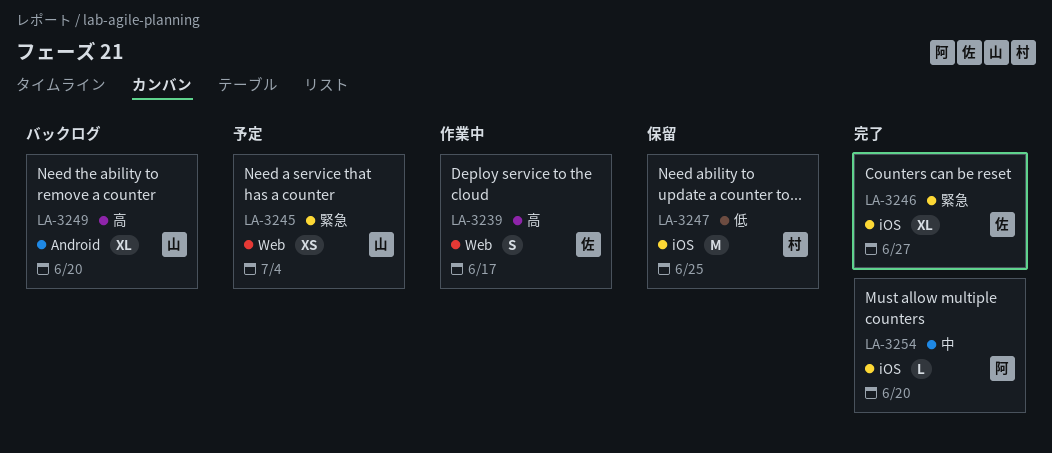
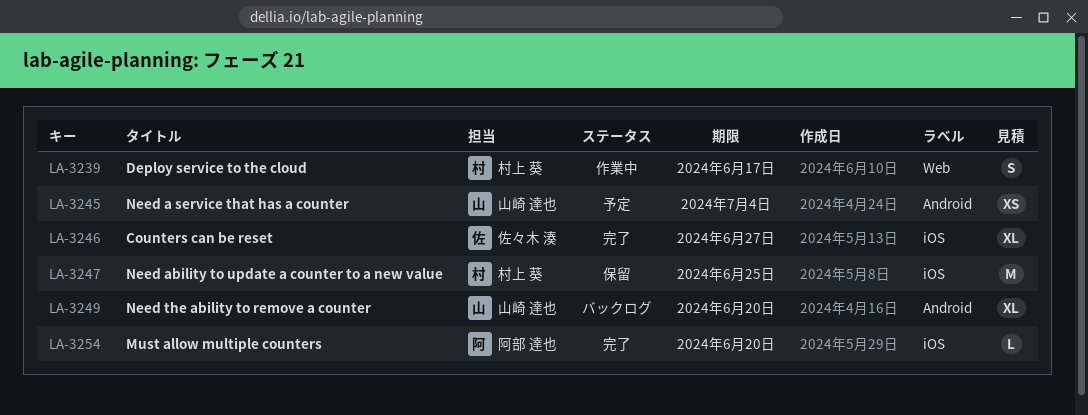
LA-3239, owner: 佐々木 湊 -> 村上 葵
LA-3245, label: Web -> Android

